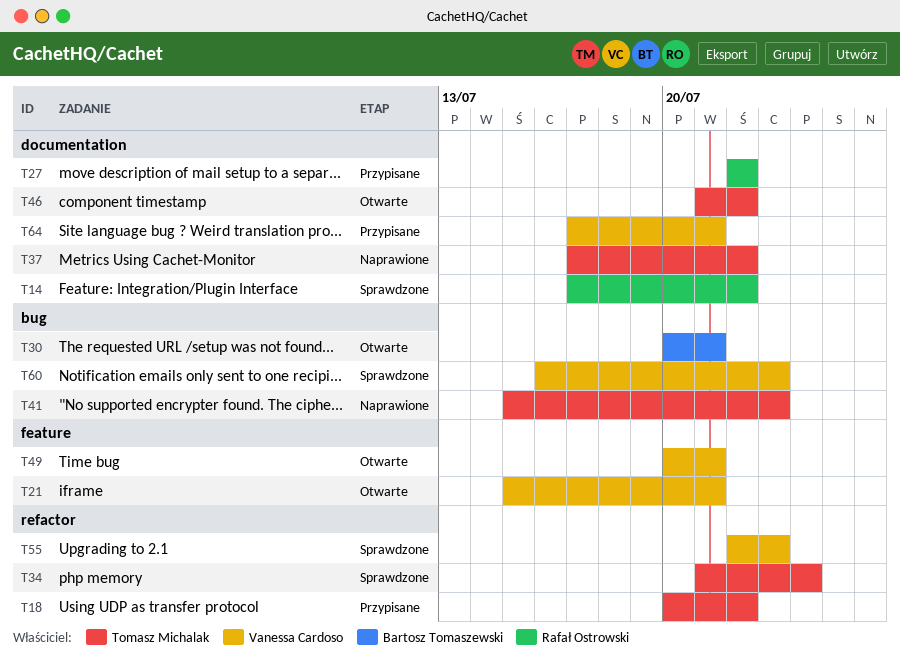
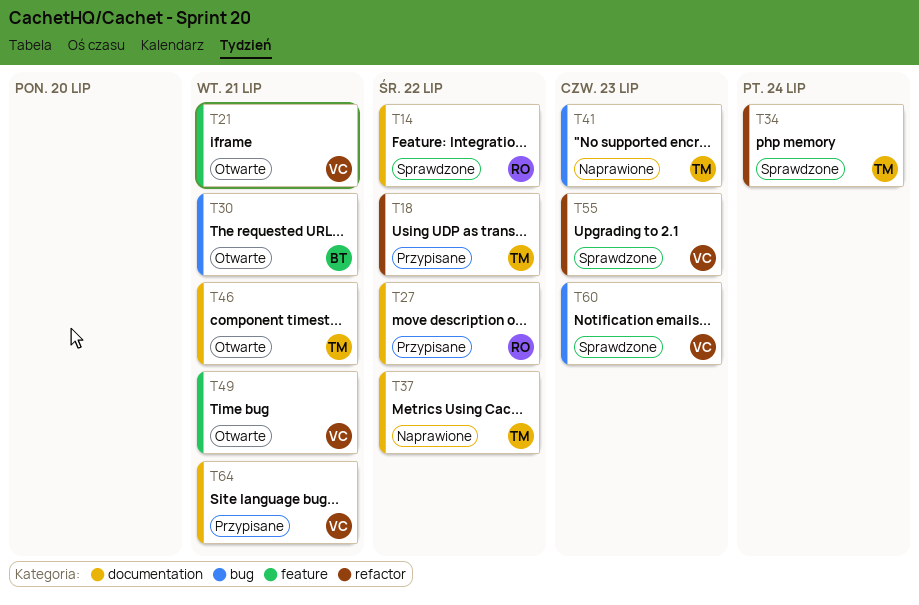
T46, due: Jul 22 -> Jul 21

